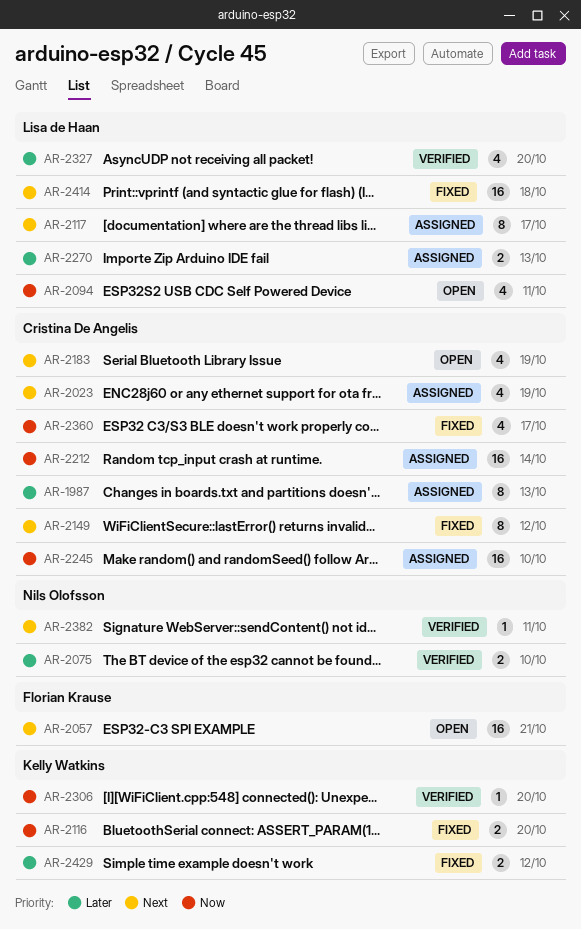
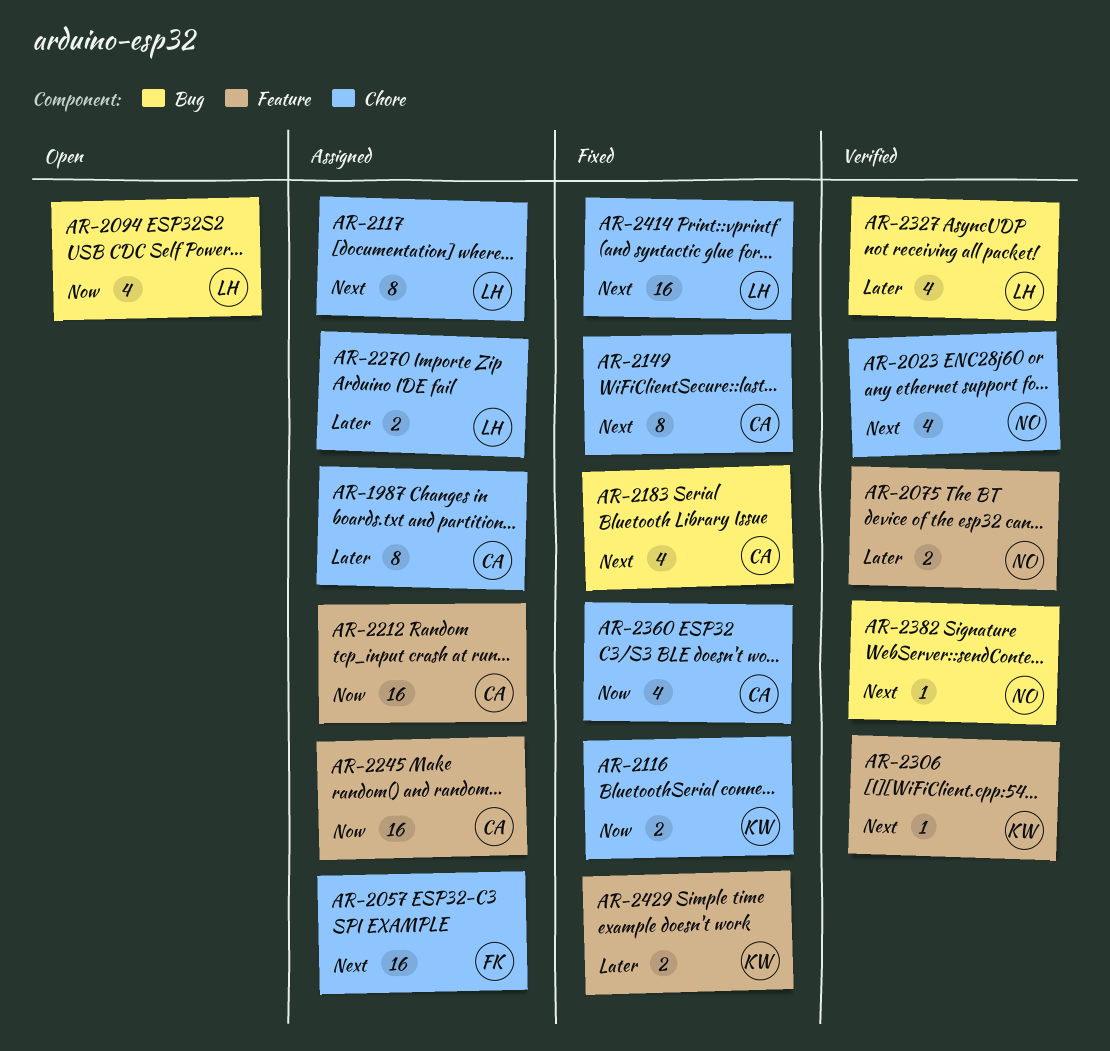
AR-2023, status: Assigned -> Verified
AR-2023, owner: Cristina De Angelis -> Nils Olofsson
AR-2057, status: Open -> Assigned
AR-2183, status: Open -> Fixed
AR-2306, priority: Now -> Next

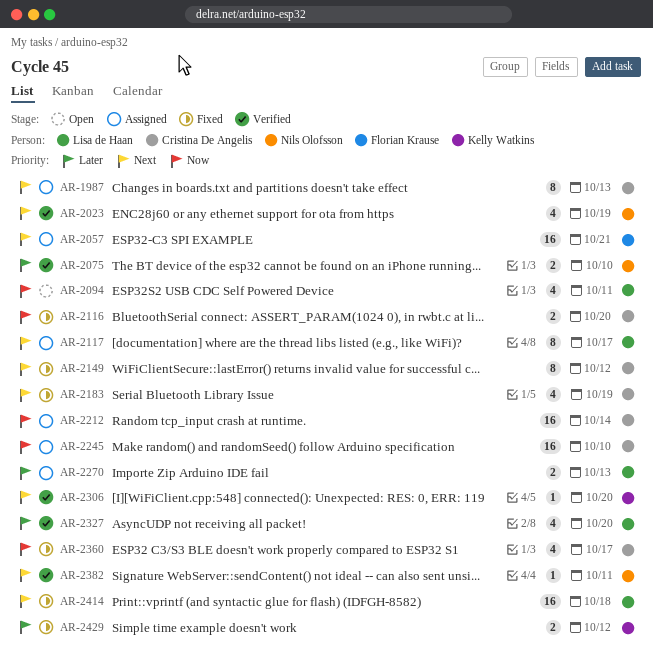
AR-1987, priority: Later -> Next
AR-2116, owner: Kelly Watkins -> Cristina De Angelis

